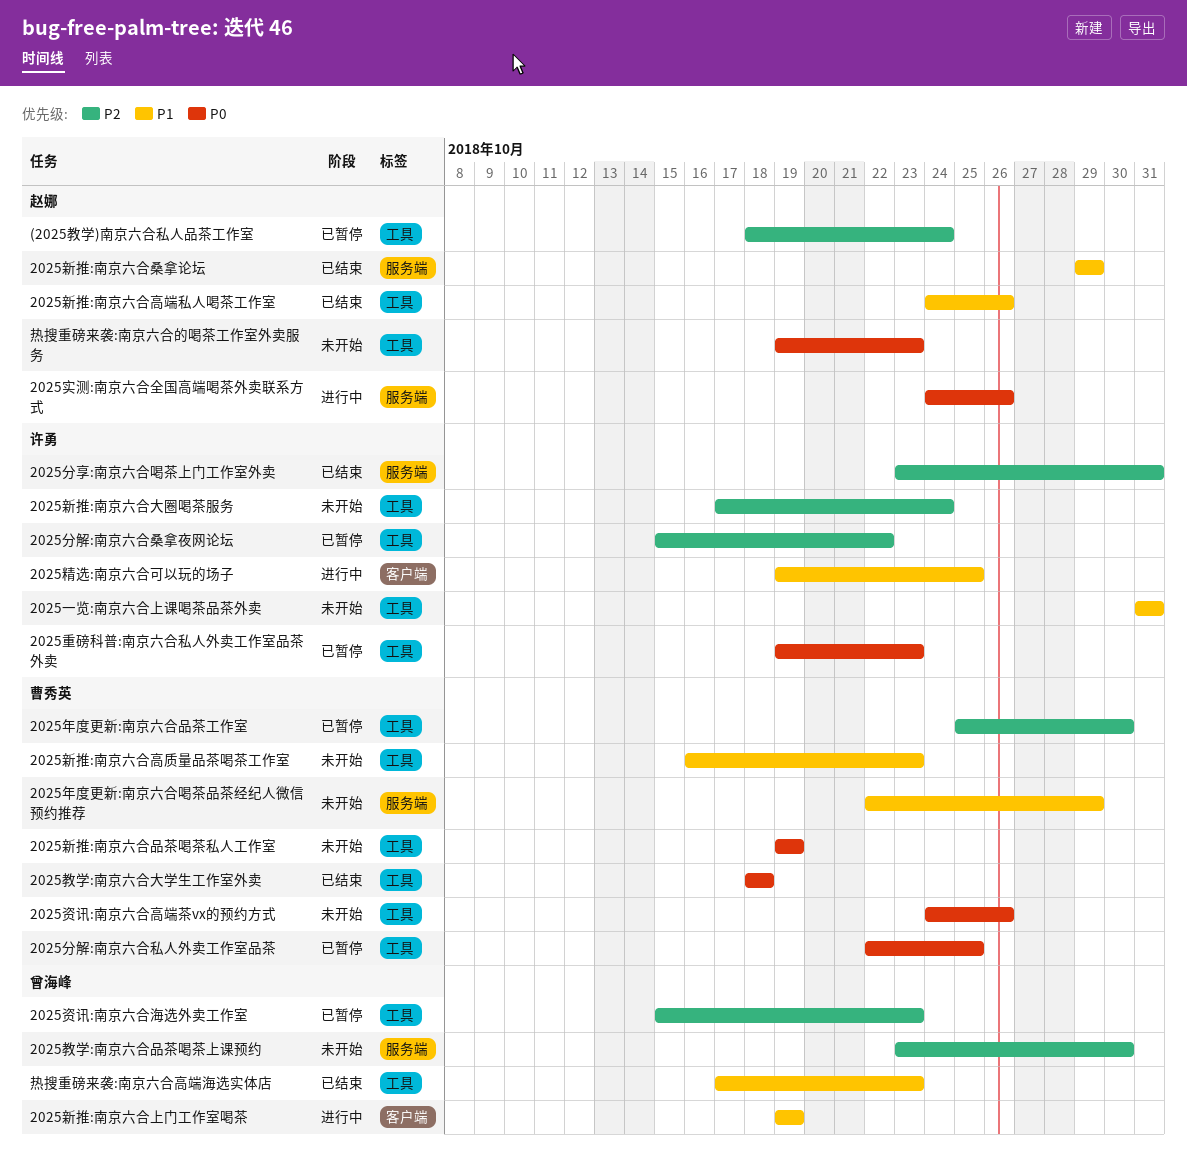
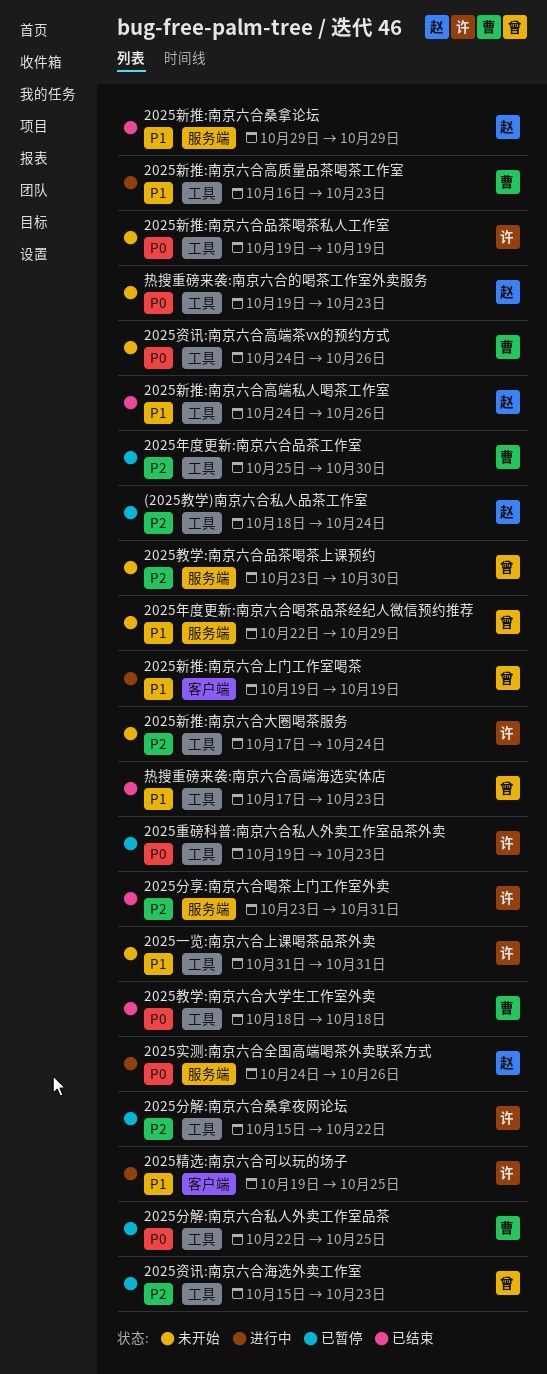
2025年度更新:南京六合喝茶品茶经纪人微信预约推荐, owner: 曹秀英 -> 曾海峰
2025新推:南京六合品茶喝茶私人工作室, owner: 曹秀英 -> 许勇
2025新推:南京六合高质量品茶喝茶工作室, status: 未开始 -> 进行中

